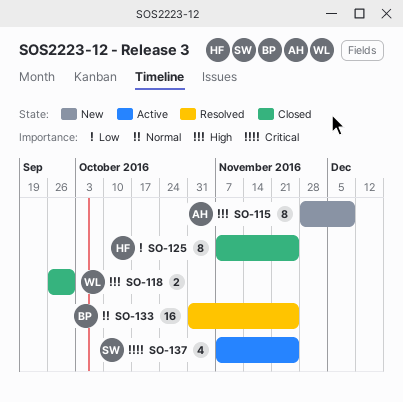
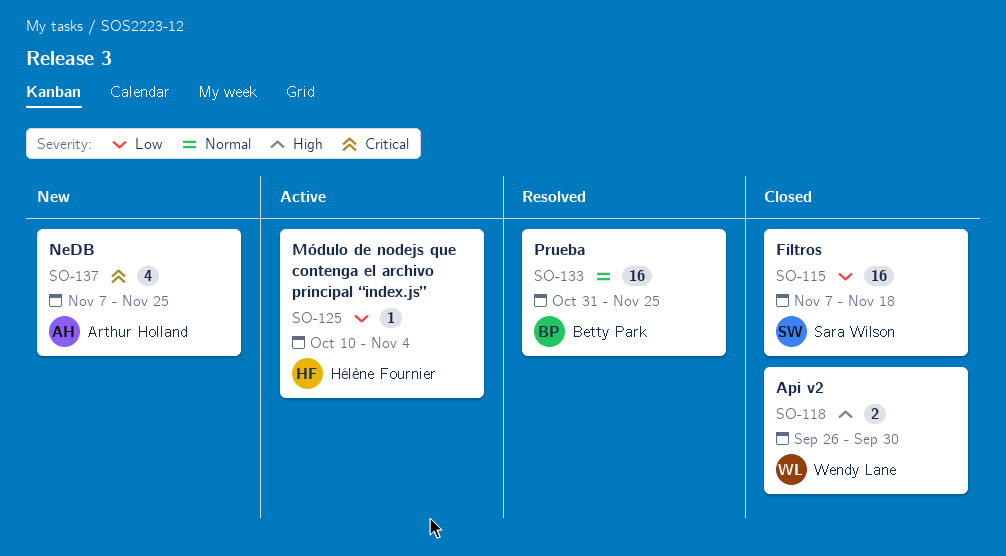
SO-115, status: New -> Closed
SO-115, owner: Arthur Holland -> Sara Wilson
SO-115, priority: High -> Low
SO-115, estimate: 8 -> 16
SO-115, start: Nov 28 -> Nov 7
SO-115, due: Dec 9 -> Nov 18
SO-125, status: Closed -> Active
SO-125, estimate: 8 -> 1
SO-125, start: Nov 7 -> Oct 10
SO-125, due: Nov 25 -> Nov 4
SO-137, status: Active -> New
SO-137, owner: Sara Wilson -> Arthur Holland

